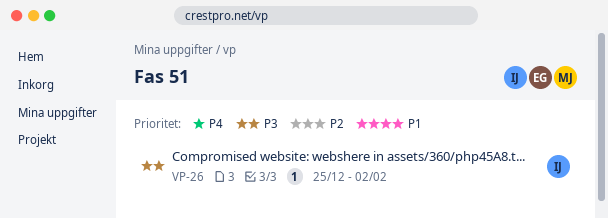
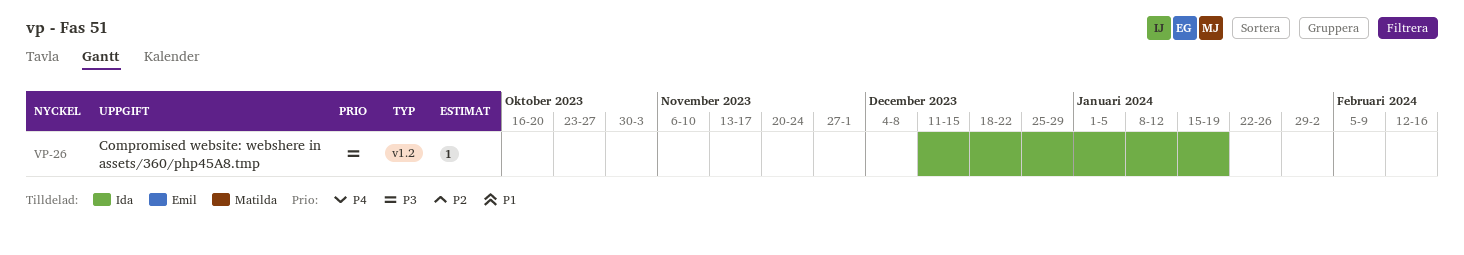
VP-26, start: Dec 25 -> Dec 11
VP-26, due: Feb 2 -> Jan 19

